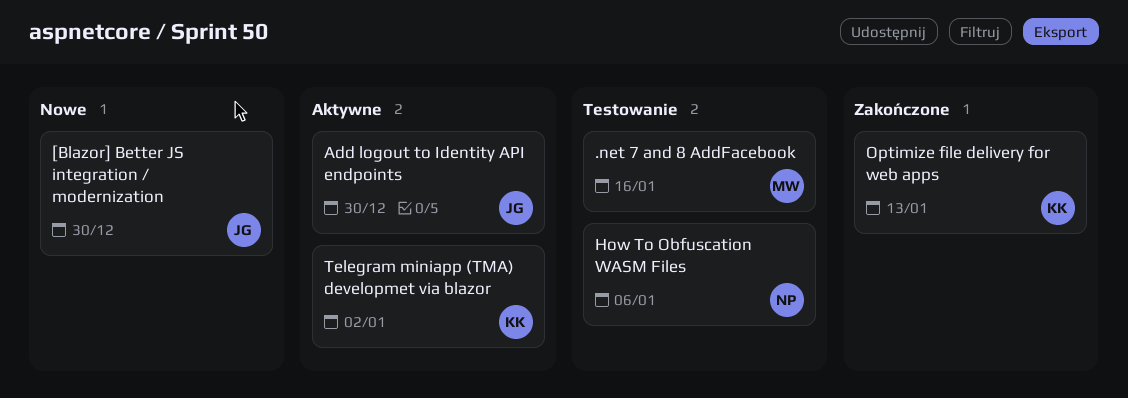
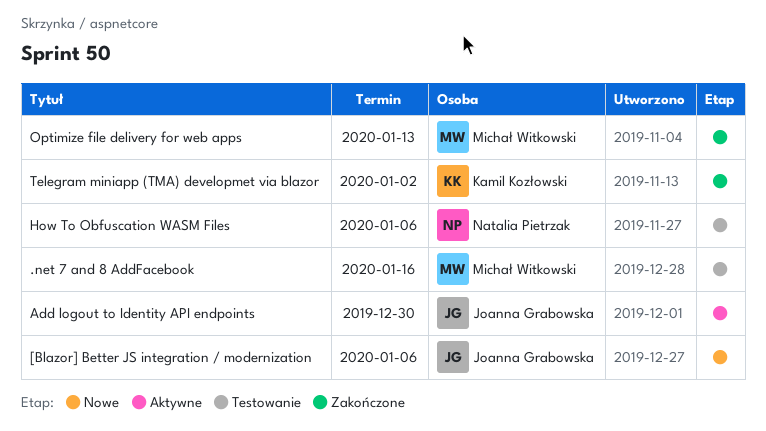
[Blazor] Better JS integration / modernization, due: Dec 30 -> Jan 6
Optimize file delivery for web apps, owner: Kamil Kozłowski -> Michał Witkowski
Telegram miniapp (TMA) developmet via blazor, status: Aktywne -> Zakończone

